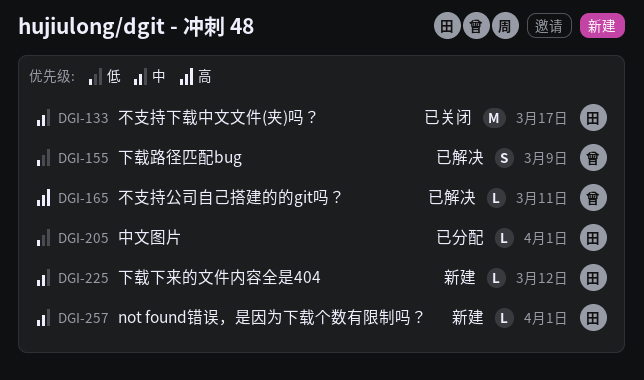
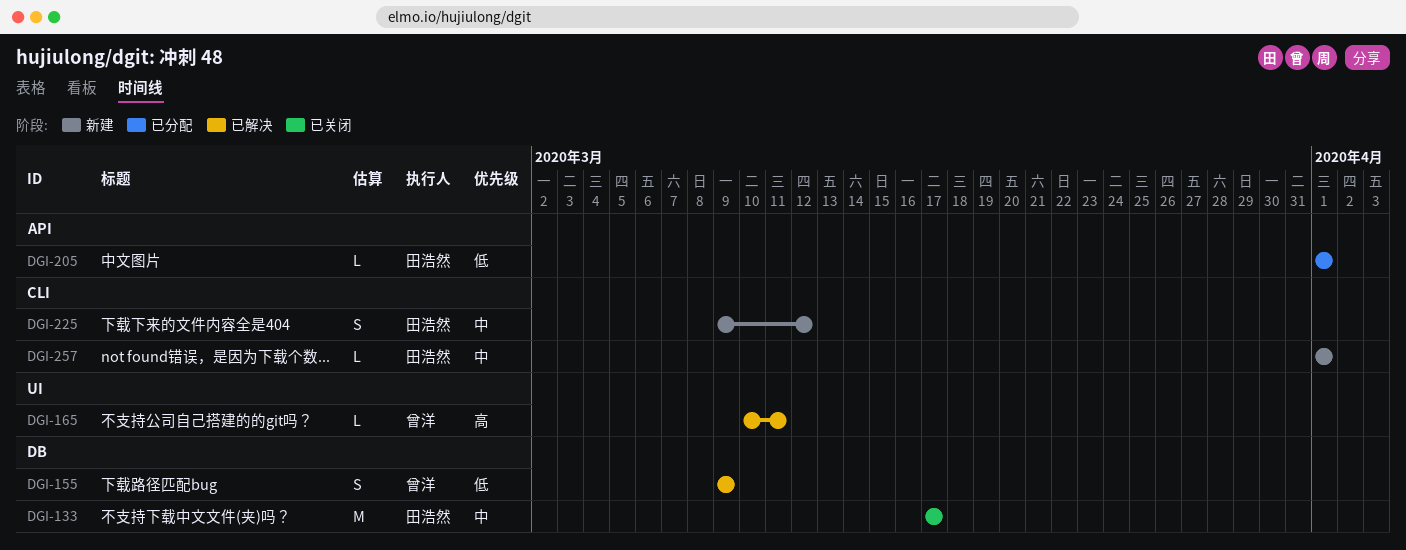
DGI-225, estimate: L -> S

